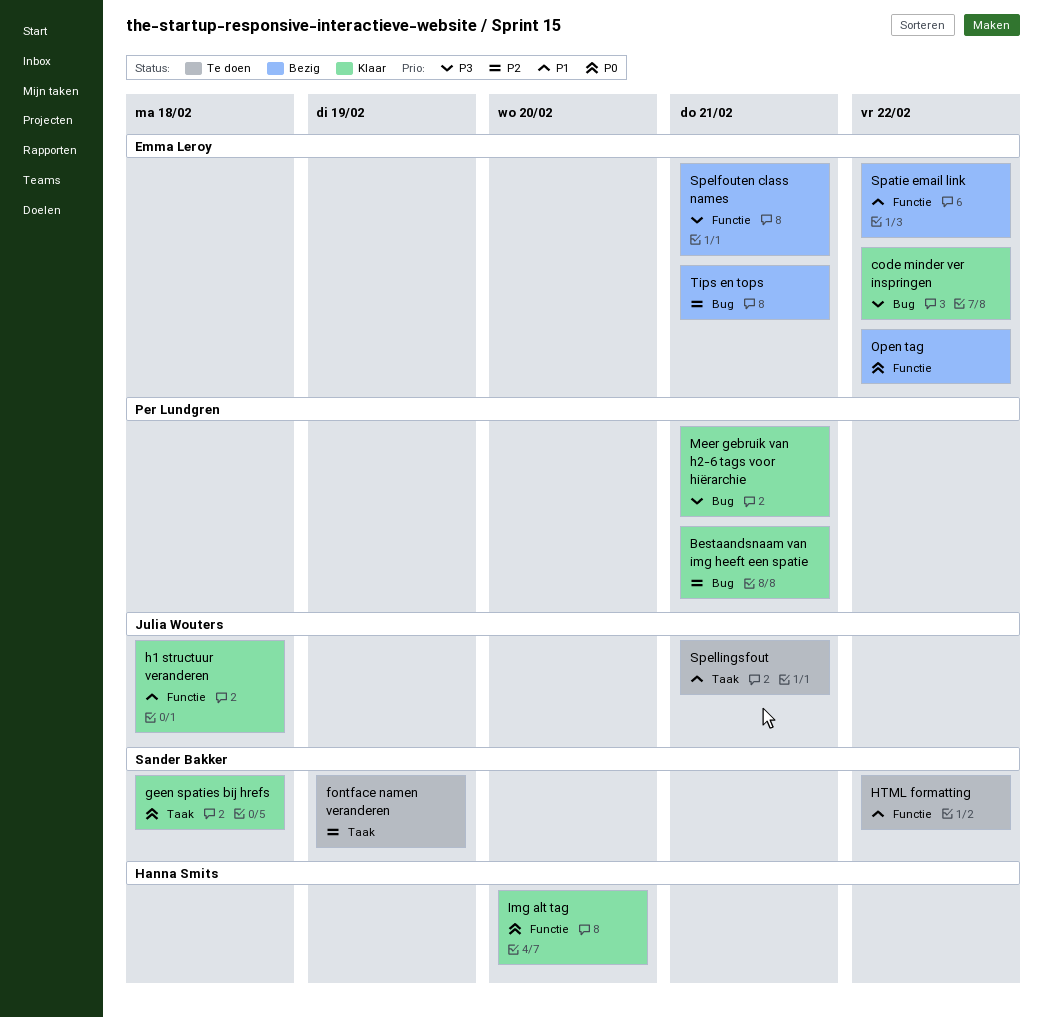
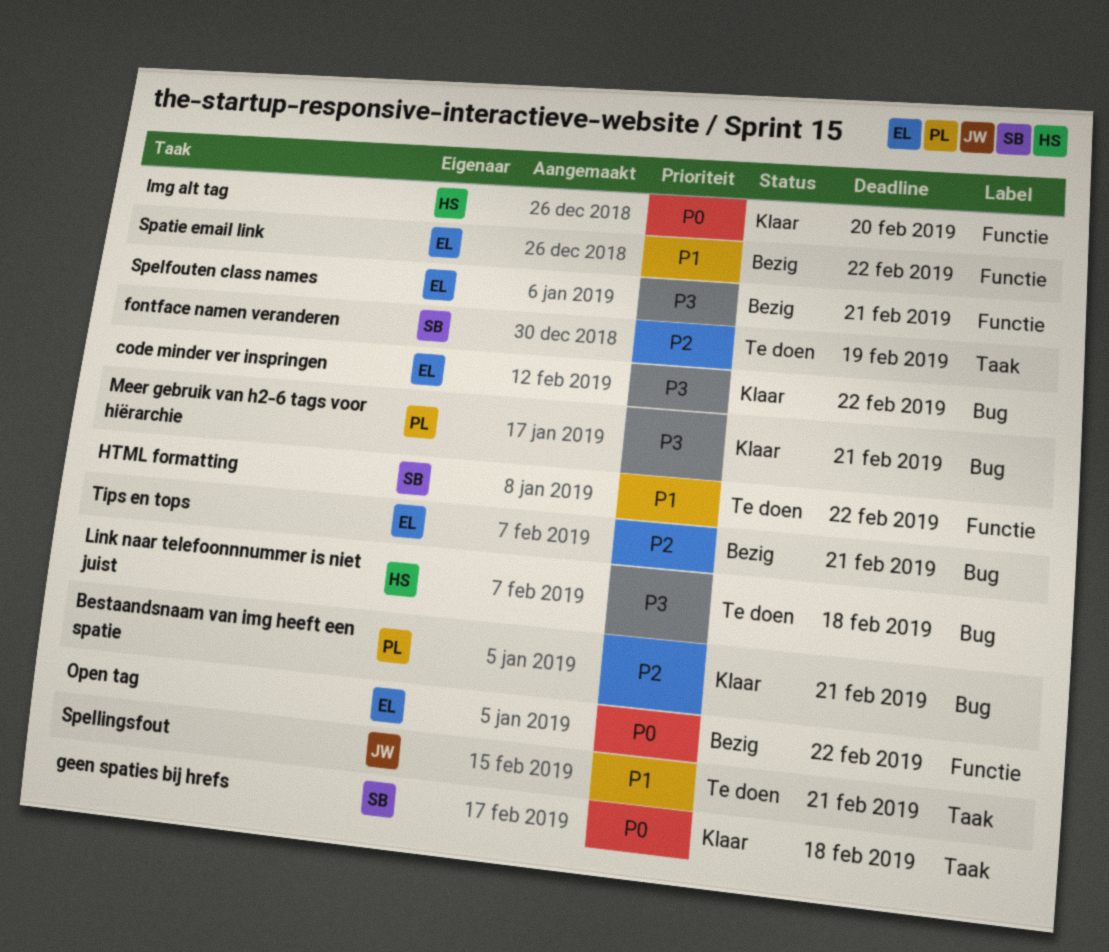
h1 structuur veranderen: present -> none
Link naar telefoonnnummer is niet juist: none -> present

